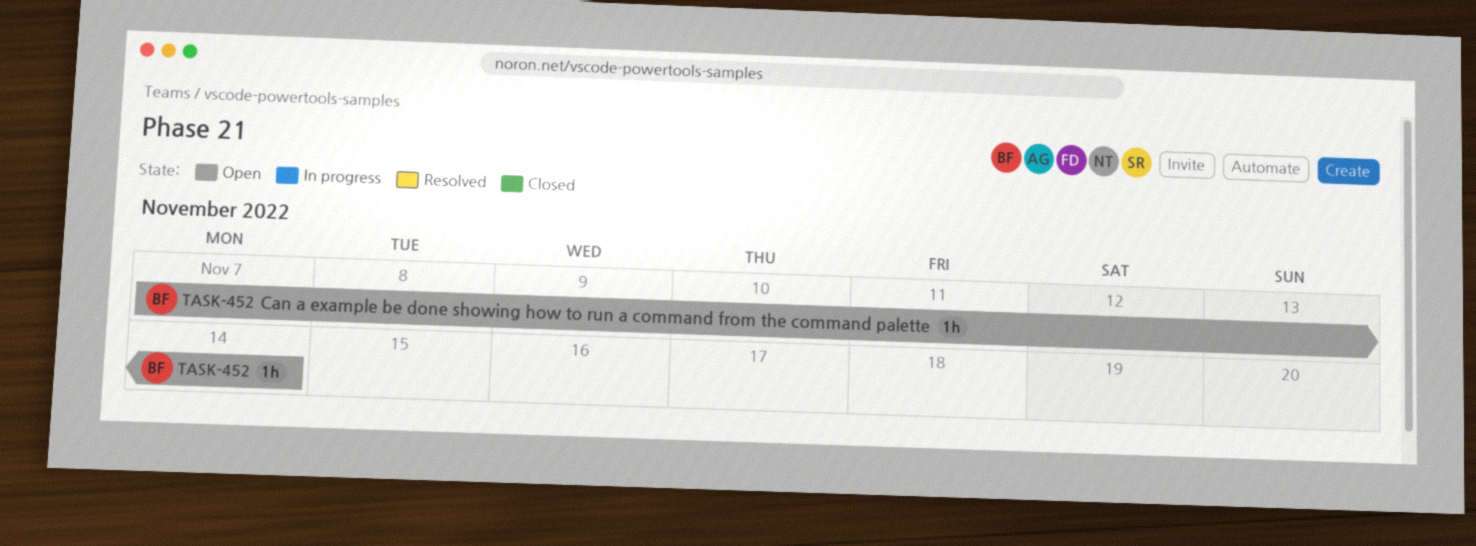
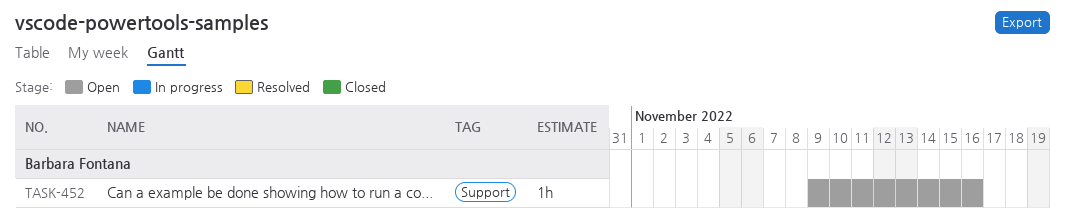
TASK-452, start: Nov 7 -> Nov 9
TASK-452, due: Nov 14 -> Nov 16

